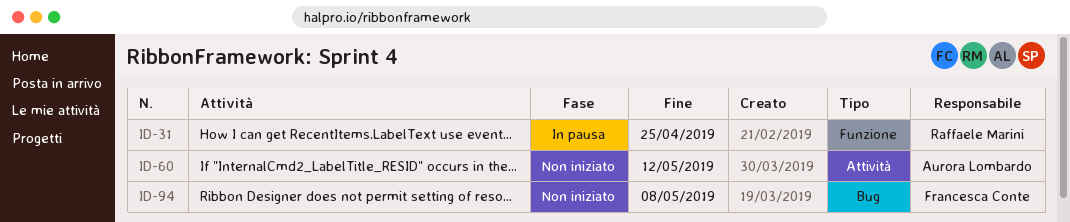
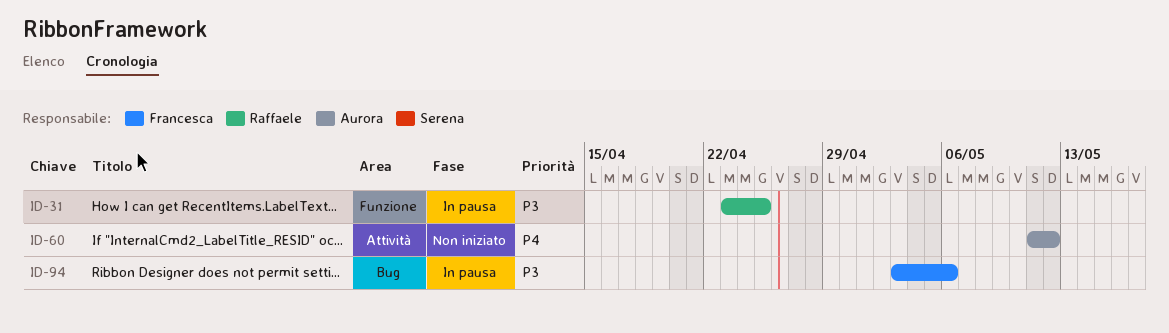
ID-94, status: Non iniziato -> In pausa
ID-94, due: May 8 -> May 6

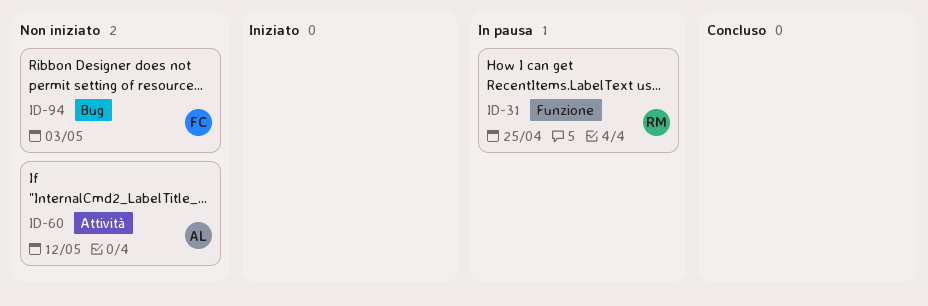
ID-94, status: In pausa -> Non iniziato
ID-94, due: May 6 -> May 3

